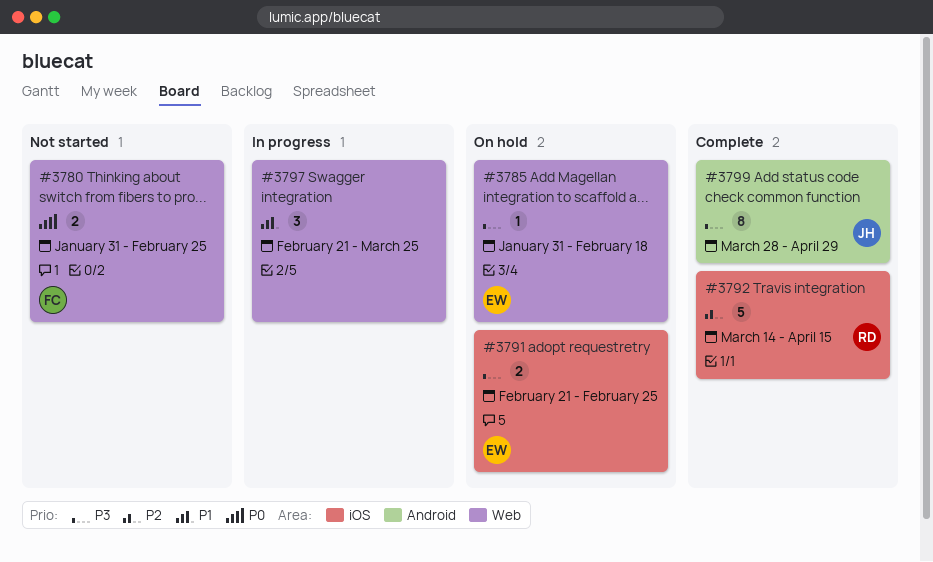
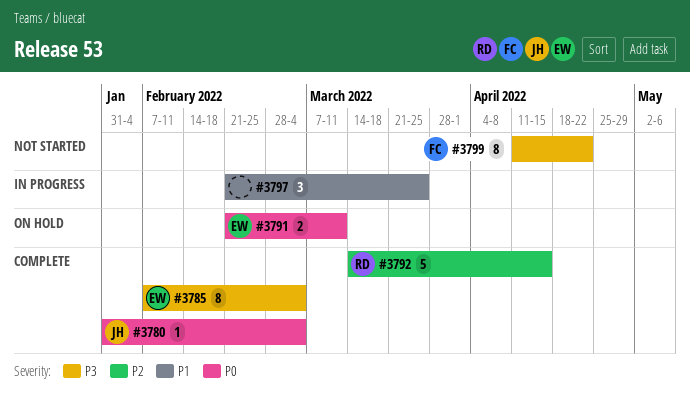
#3780, status: Not started -> Complete
#3780, owner: FC -> JH
#3780, estimate: 2 -> 1
#3780, due: Feb 25 -> Mar 4
#3785, status: On hold -> Complete
#3785, estimate: 1 -> 8
#3785, start: Jan 31 -> Feb 7
#3785, due: Feb 18 -> Mar 4
#3791, priority: P3 -> P0
#3791, due: Feb 25 -> Mar 11
#3799, status: Complete -> Not started
#3799, owner: JH -> FC
#3799, start: Mar 28 -> Apr 11
#3799, due: Apr 29 -> Apr 22

